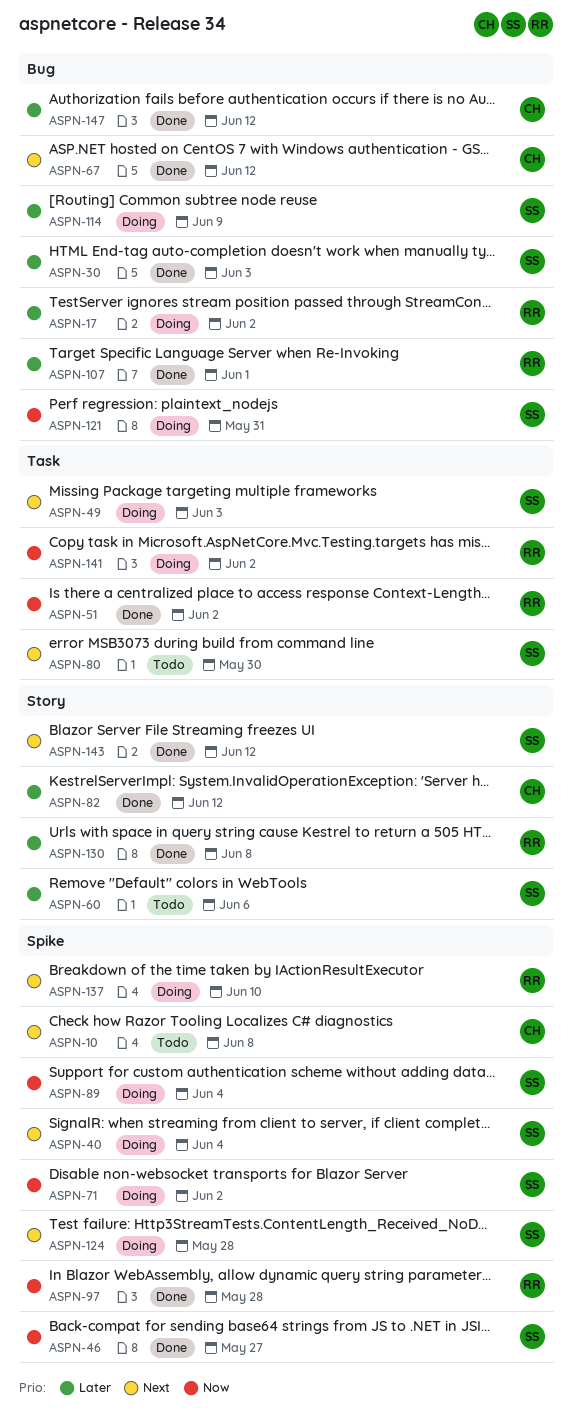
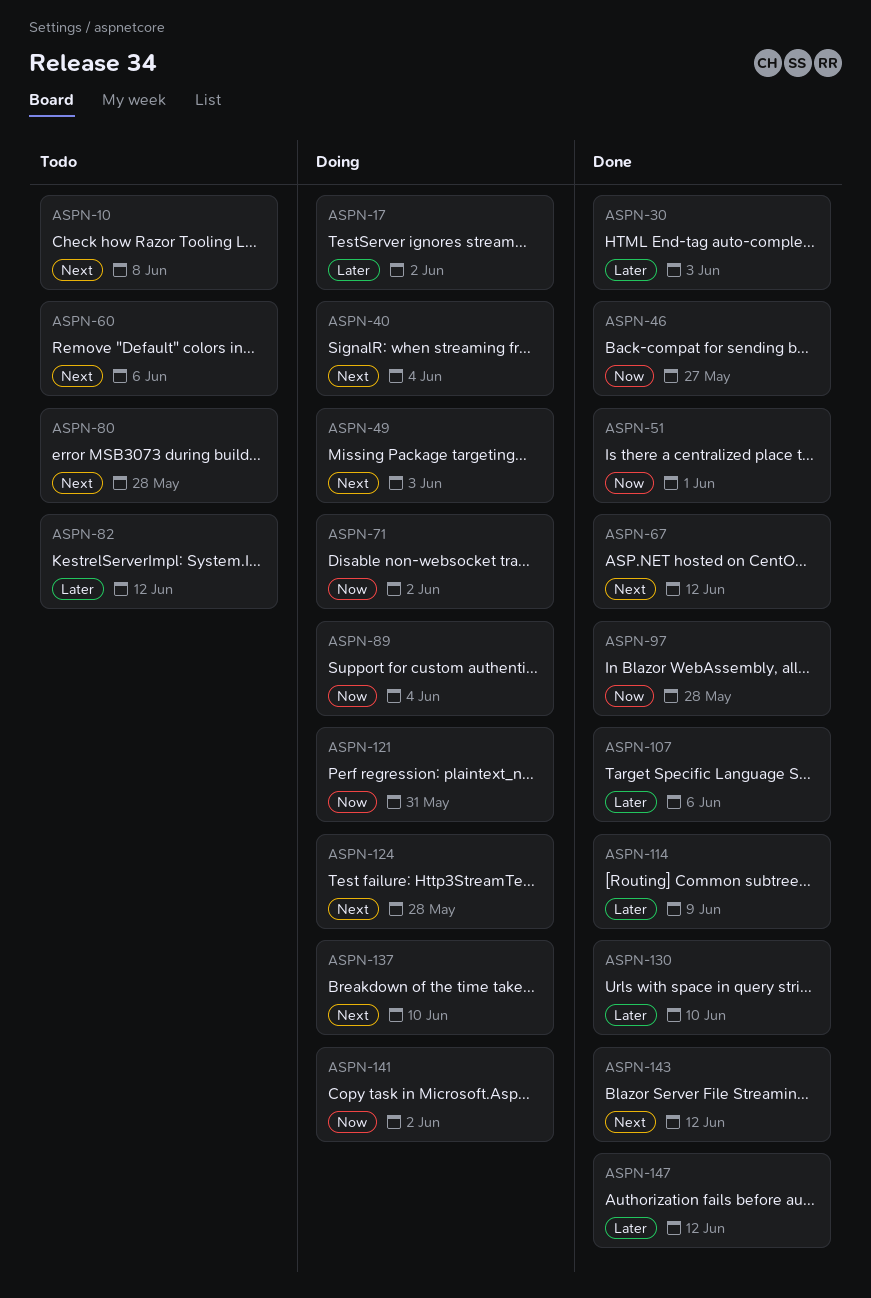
ASPN-51, due: Jun 2 -> Jun 1
ASPN-60, priority: Later -> Next
ASPN-80, due: May 30 -> May 28
ASPN-82, status: Done -> Todo
ASPN-107, due: Jun 1 -> Jun 6
ASPN-114, status: Doing -> Done
ASPN-130, due: Jun 8 -> Jun 10

